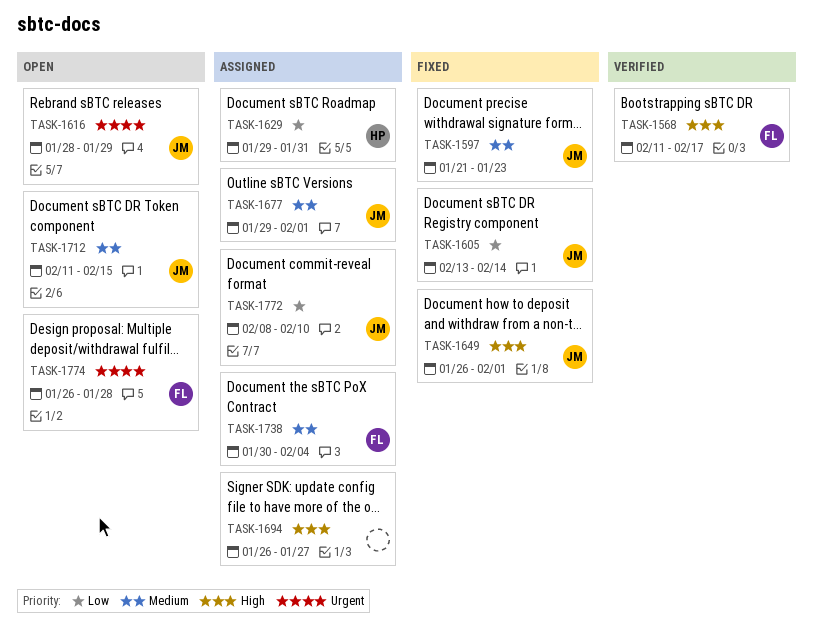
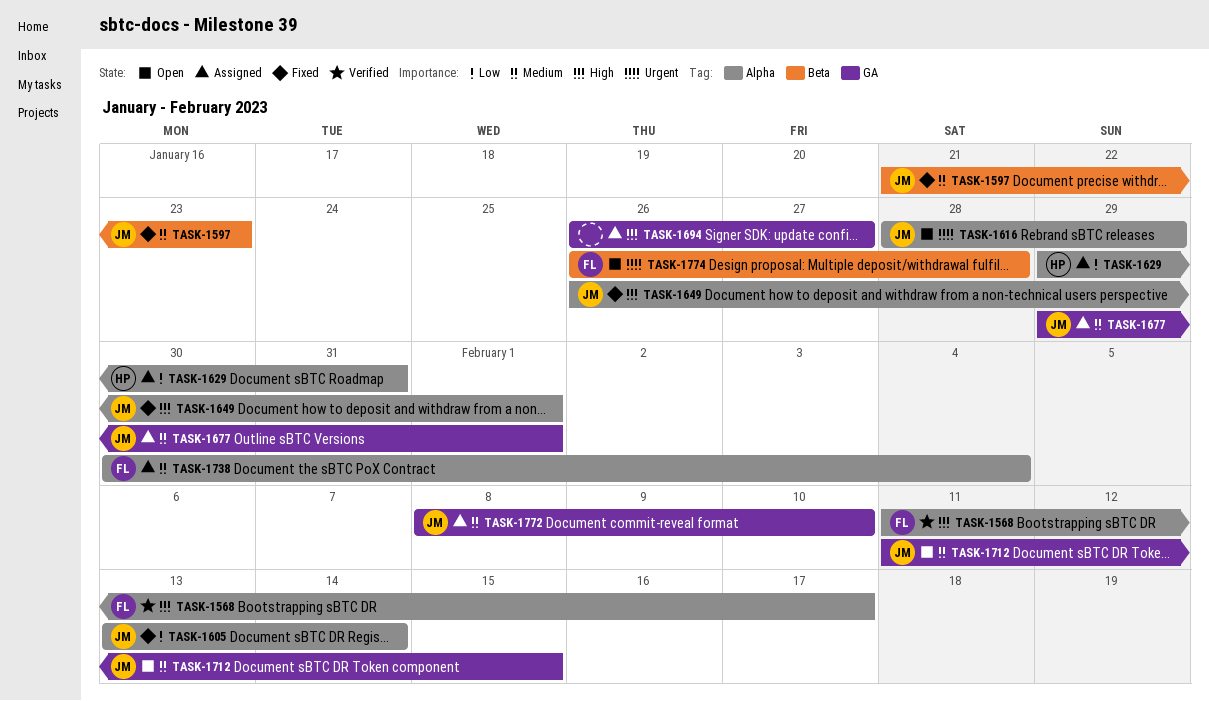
TASK-1772, priority: Low -> Medium

